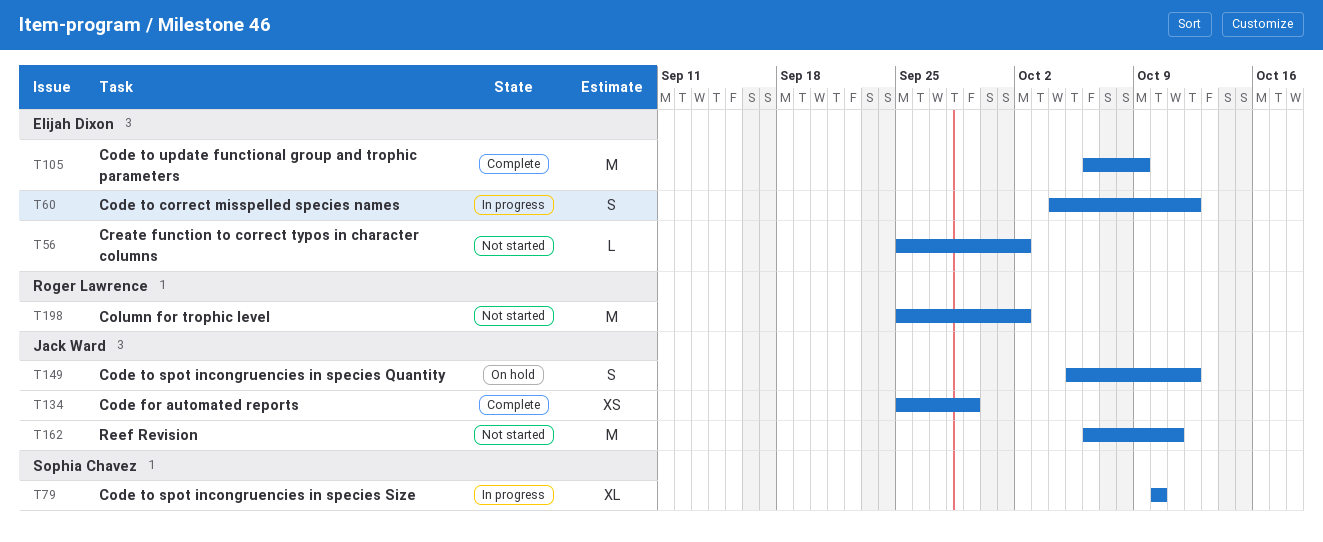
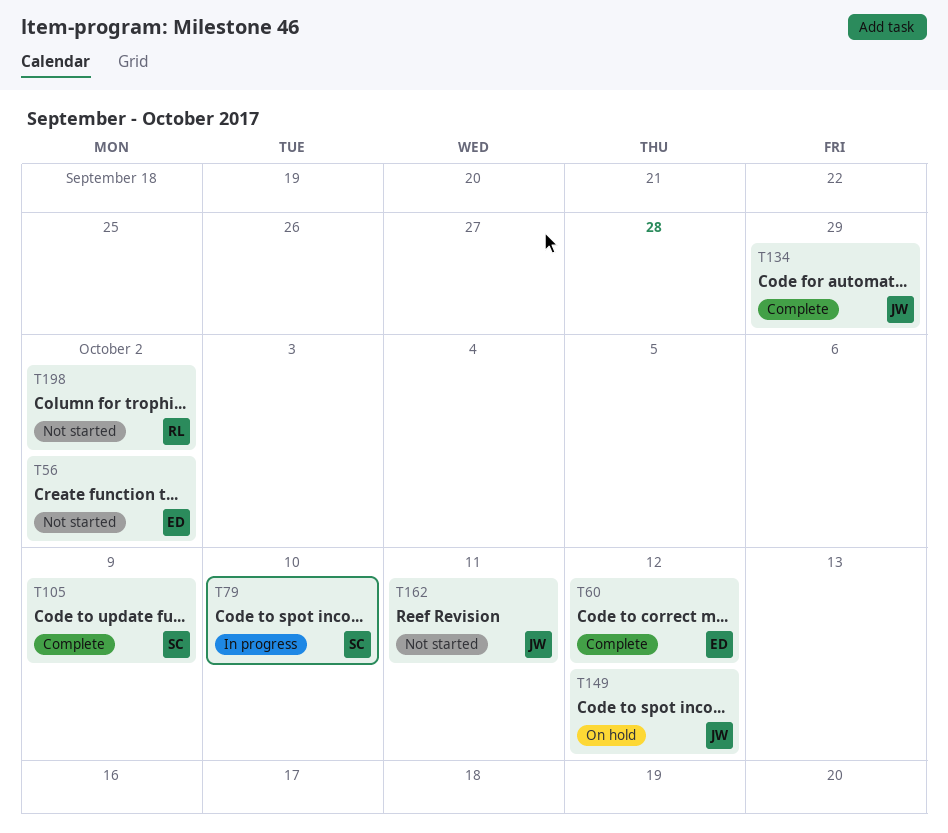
T60, status: In progress -> Complete
T105, owner: Elijah Dixon -> Sophia Chavez

